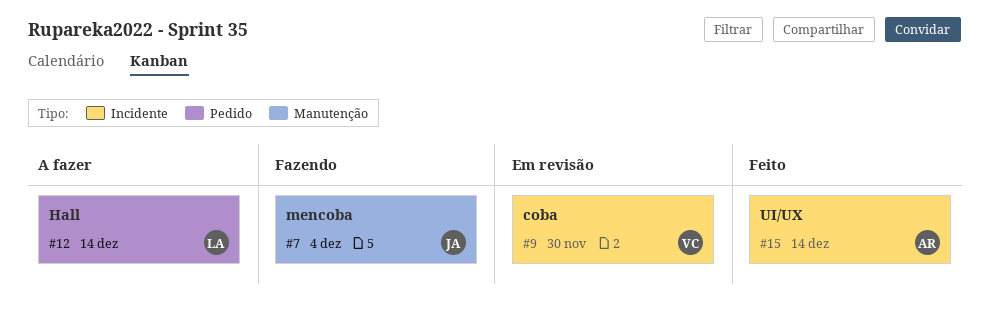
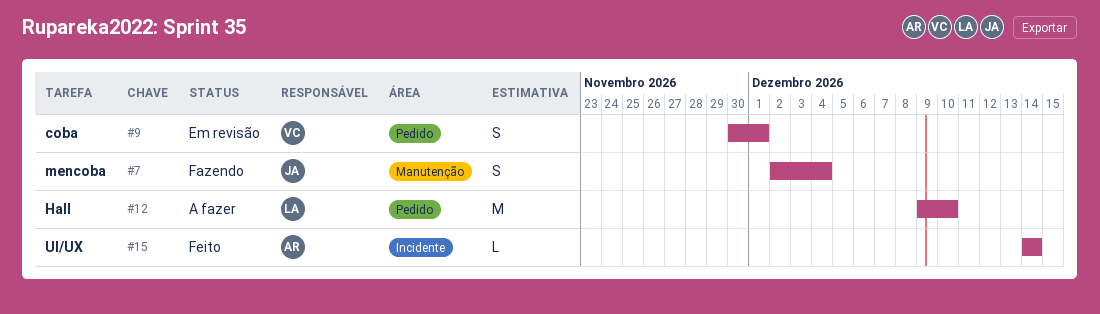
#9, label: Incidente -> Pedido
#9, due: Nov 30 -> Dec 1
#12, due: Dec 14 -> Dec 10

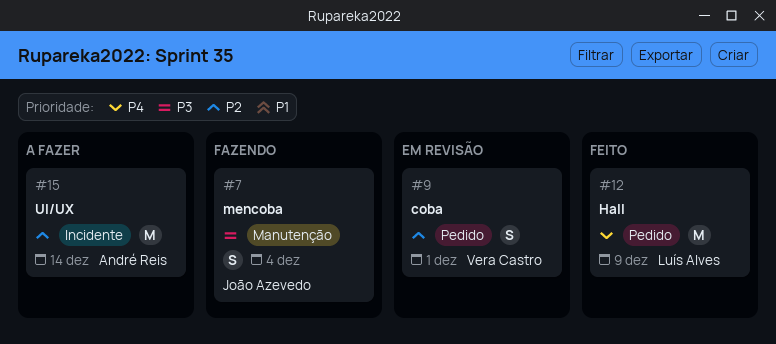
#12, status: A fazer -> Feito
#12, due: Dec 10 -> Dec 9
#15, status: Feito -> A fazer
#15, estimate: L -> M

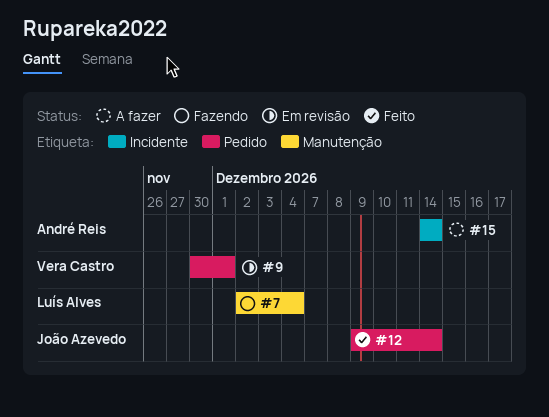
#7, owner: João Azevedo -> Luís Alves
#12, owner: Luís Alves -> João Azevedo
#12, due: Dec 9 -> Dec 14

